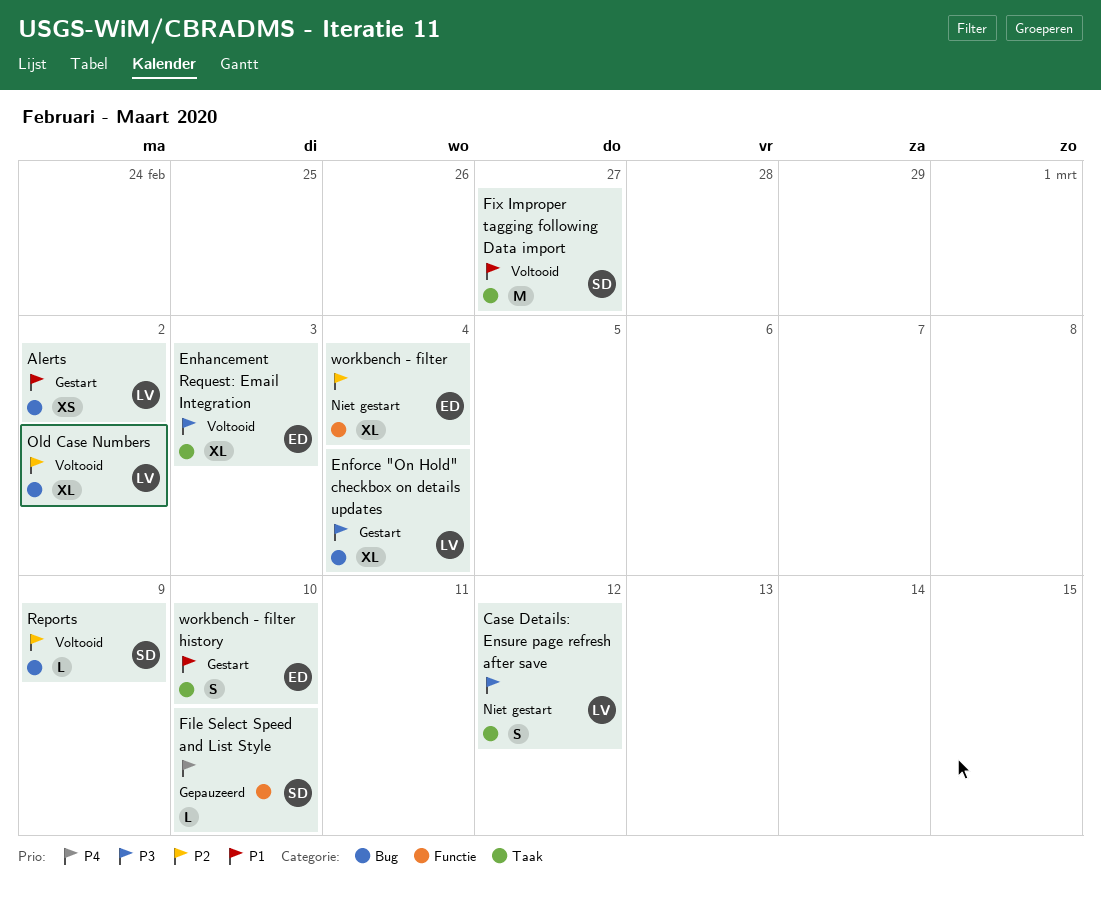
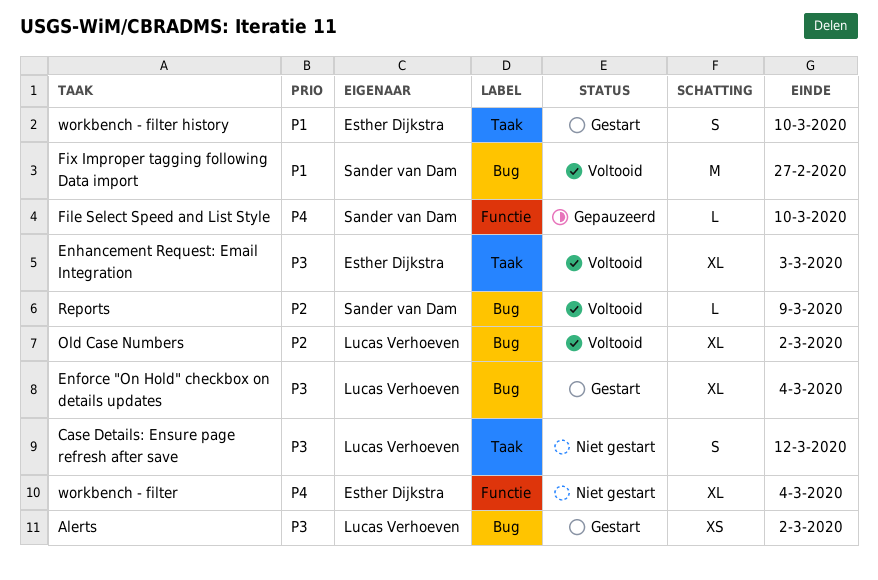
Alerts, priority: P1 -> P3
Fix Improper tagging following Data import, label: Taak -> Bug
workbench - filter, priority: P2 -> P4

